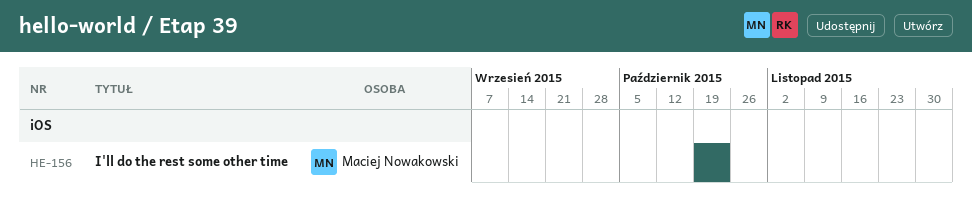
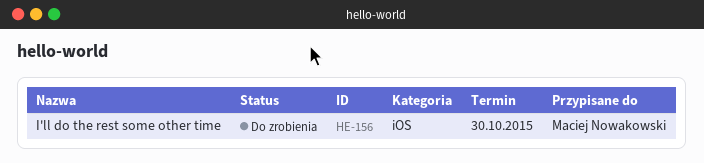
HE-156, due: Oct 23 -> Oct 30

